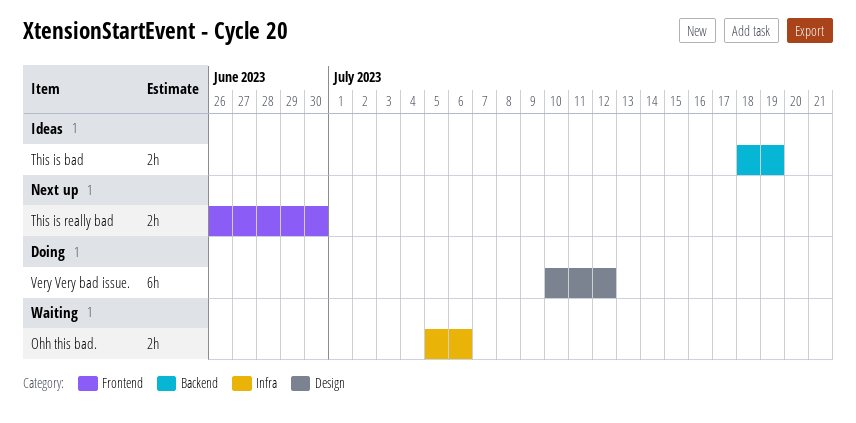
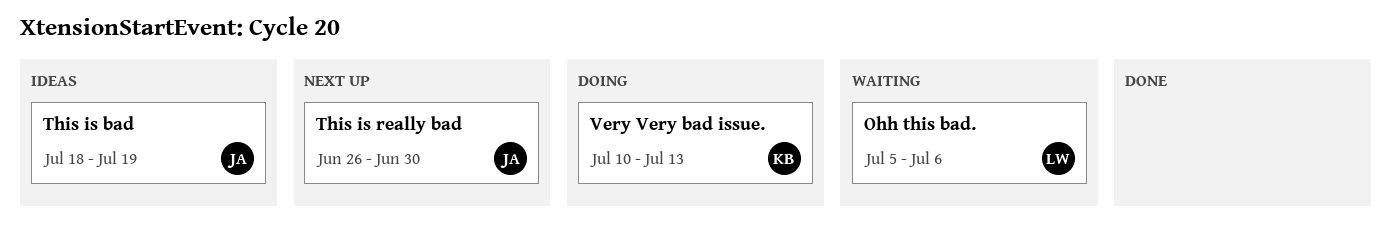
Very Very bad issue., due: Jul 12 -> Jul 13

